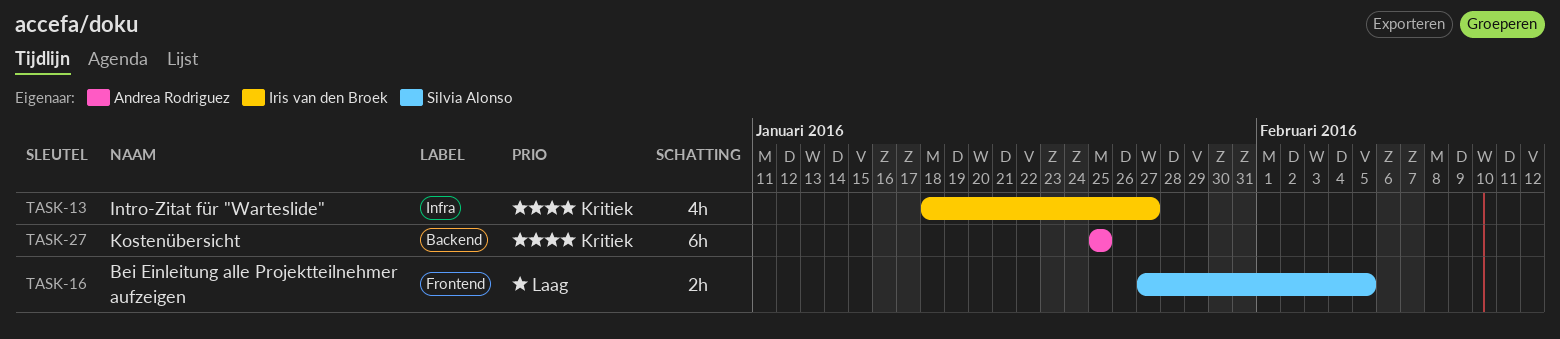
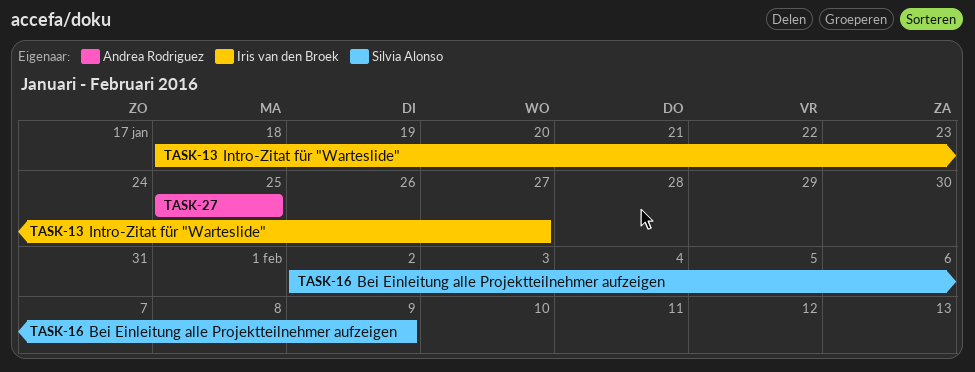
TASK-16, start: Jan 27 -> Feb 2
TASK-16, due: Feb 5 -> Feb 9

